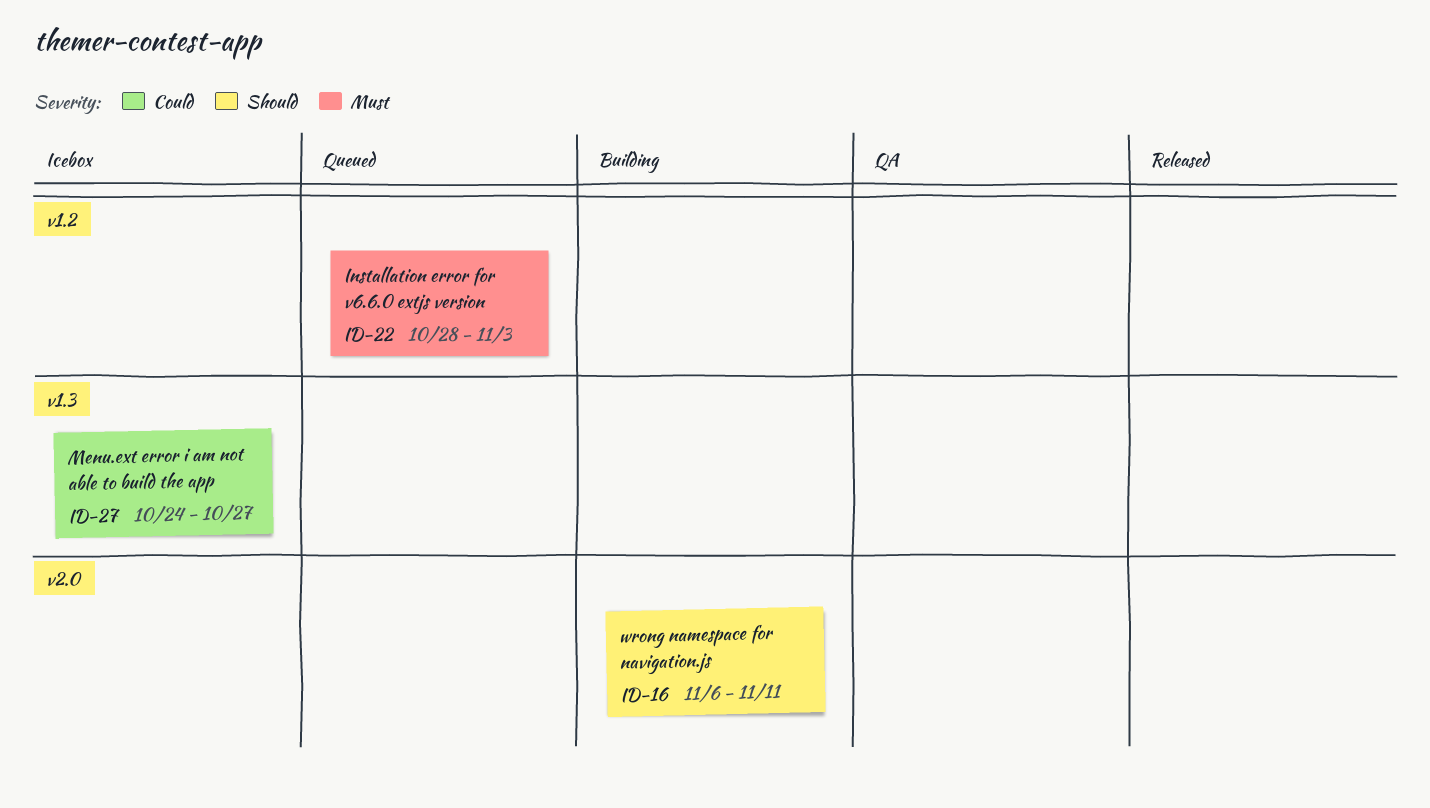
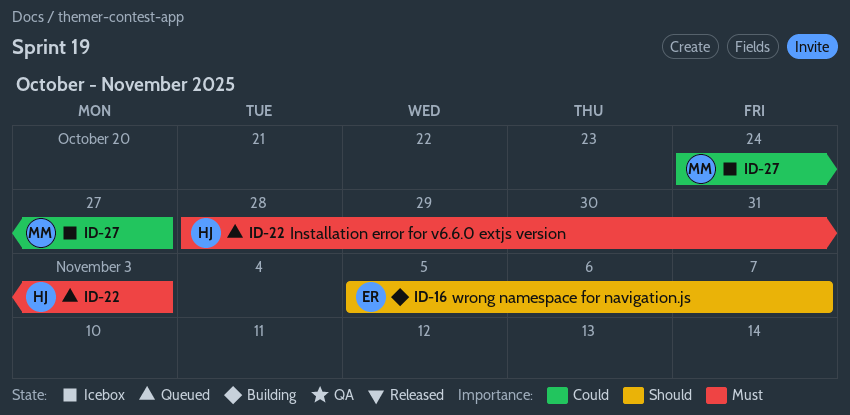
ID-16, start: Nov 6 -> Nov 5
ID-16, due: Nov 11 -> Nov 7

